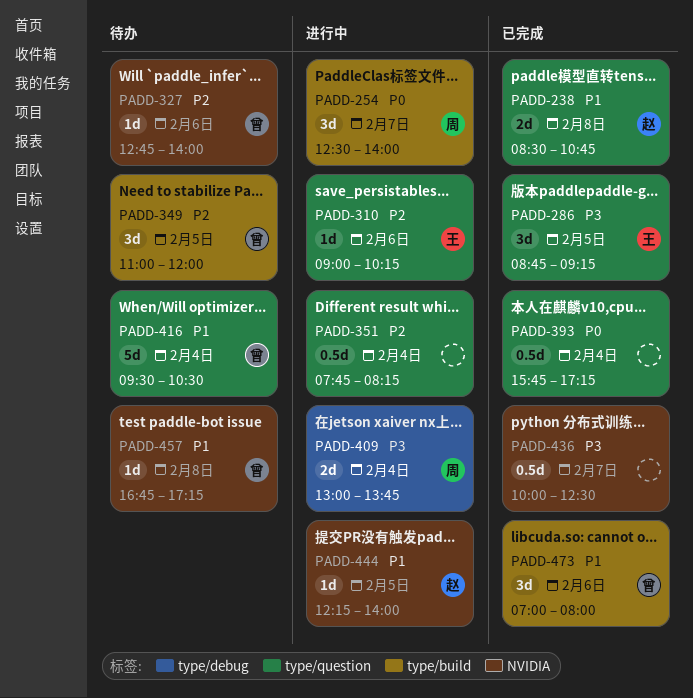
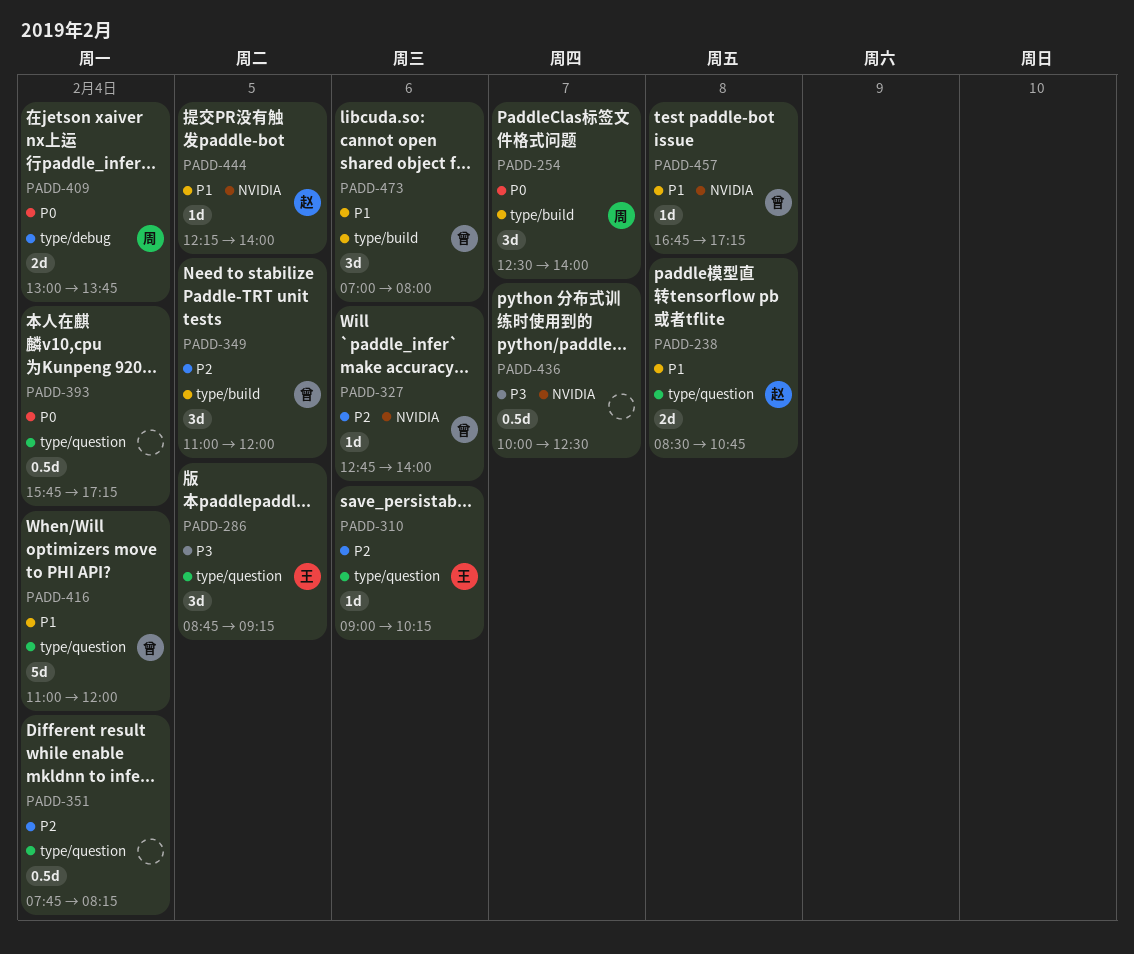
PADD-409, priority: P3 -> P0
PADD-416, begins: 09:30 -> 11:00
PADD-416, ends: 10:30 -> 12:00

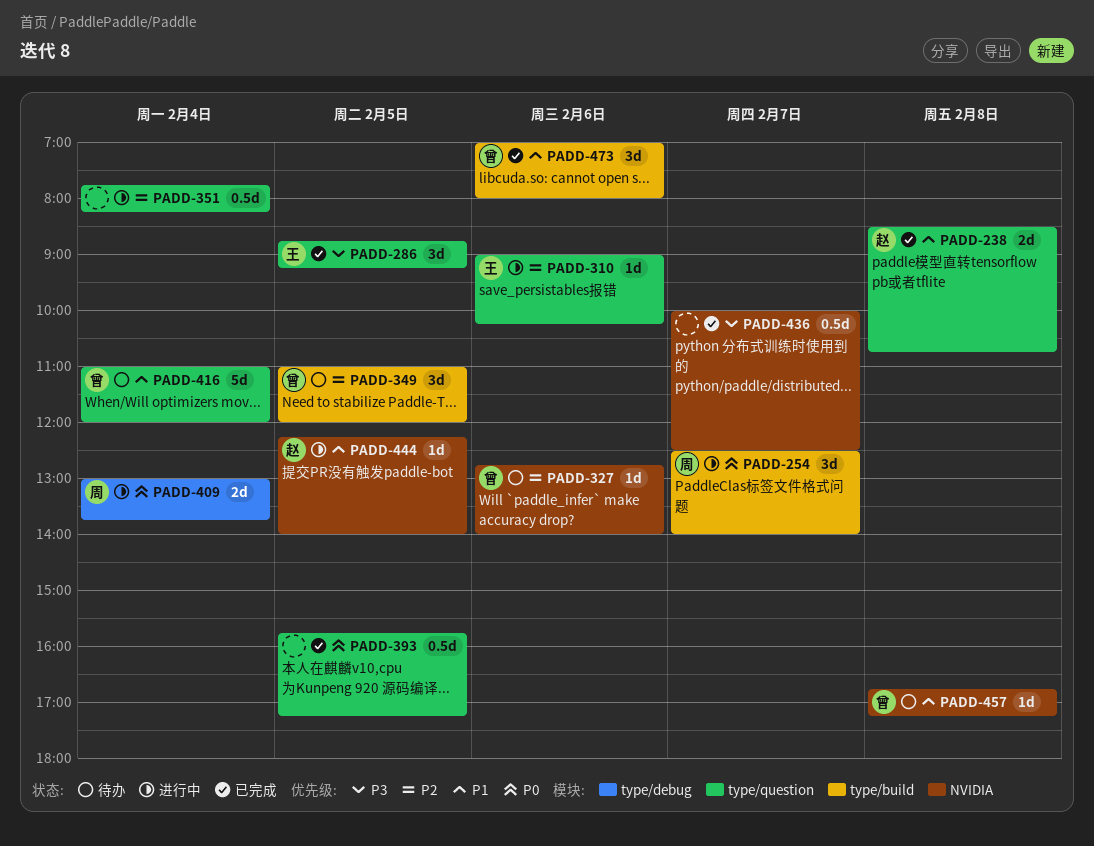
PADD-393, day: Feb 4 -> Feb 5

